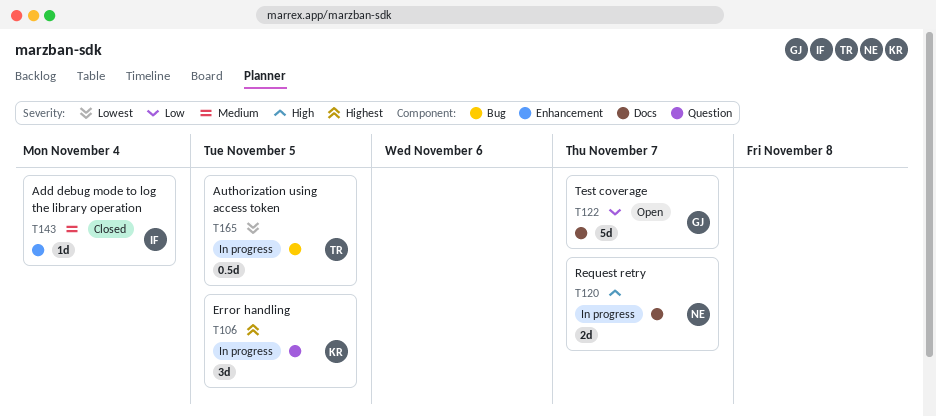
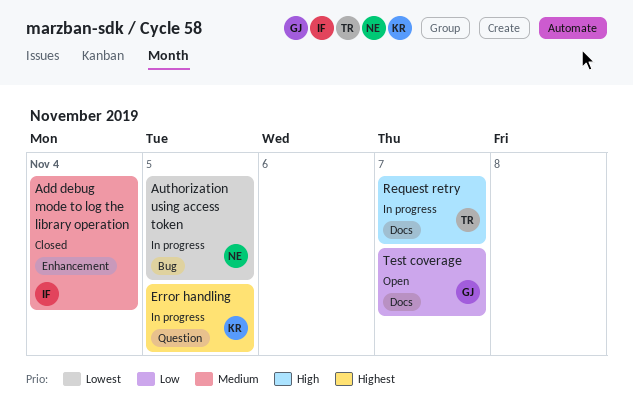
Authorization using access token, owner: TR -> NE
Request retry, owner: NE -> TR

